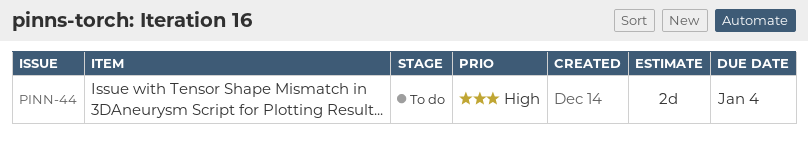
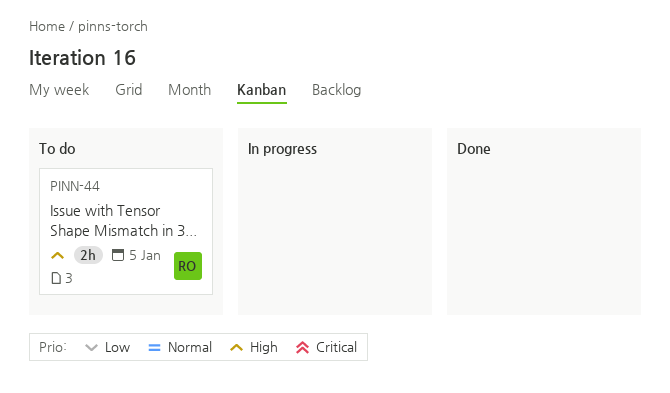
PINN-44, estimate: 2d -> 2h
PINN-44, due: Jan 4 -> Jan 5

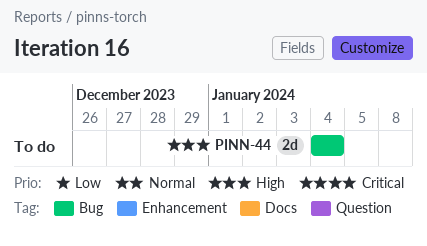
PINN-44, estimate: 2h -> 2d
PINN-44, due: Jan 5 -> Jan 4

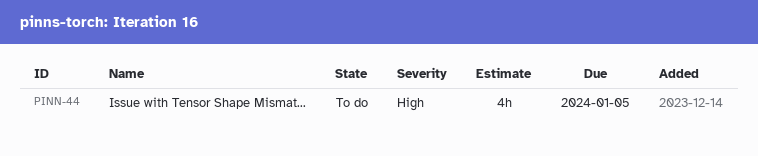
PINN-44, estimate: 2d -> 4h
PINN-44, due: Jan 4 -> Jan 5

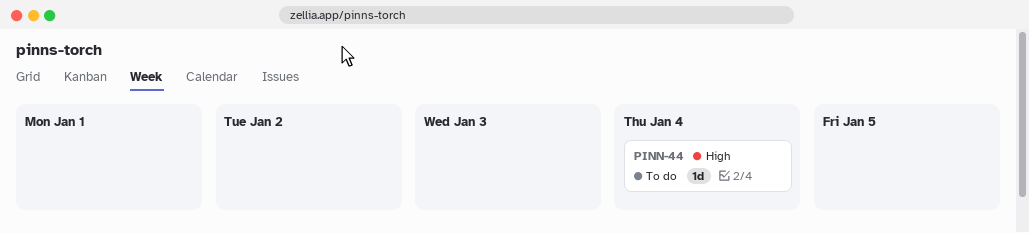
PINN-44, estimate: 4h -> 1d
PINN-44, due: Jan 5 -> Jan 4

